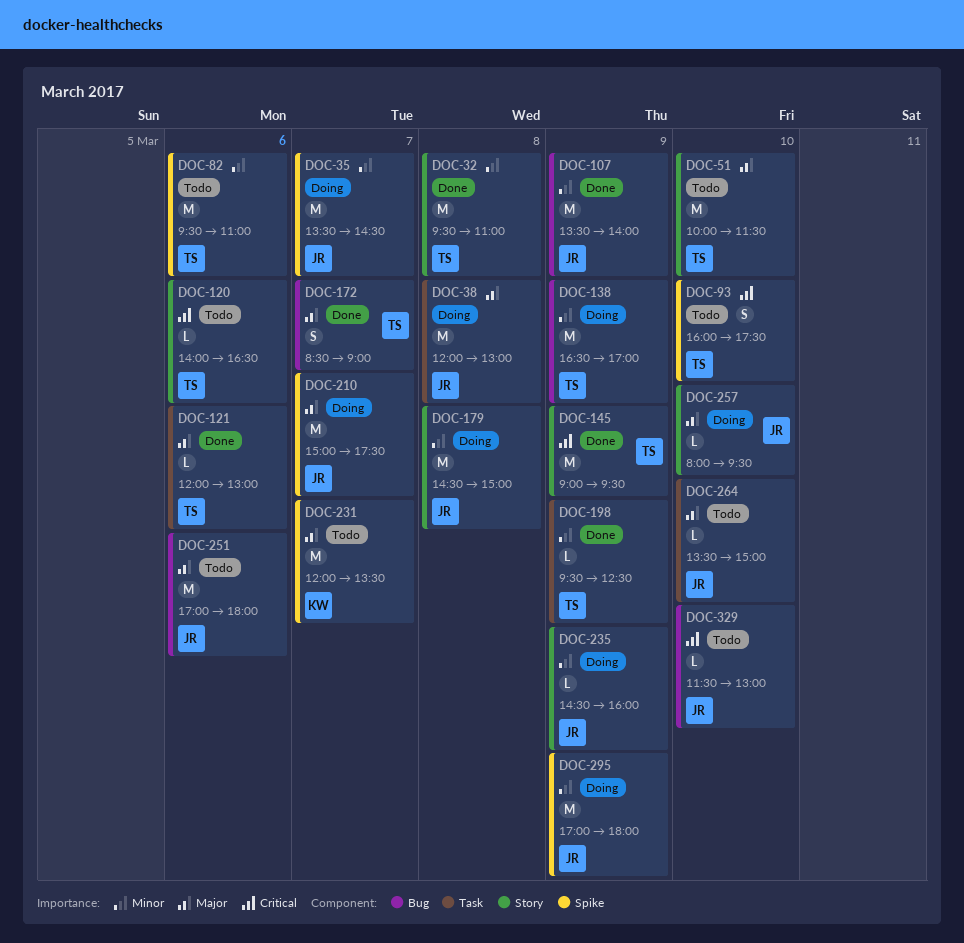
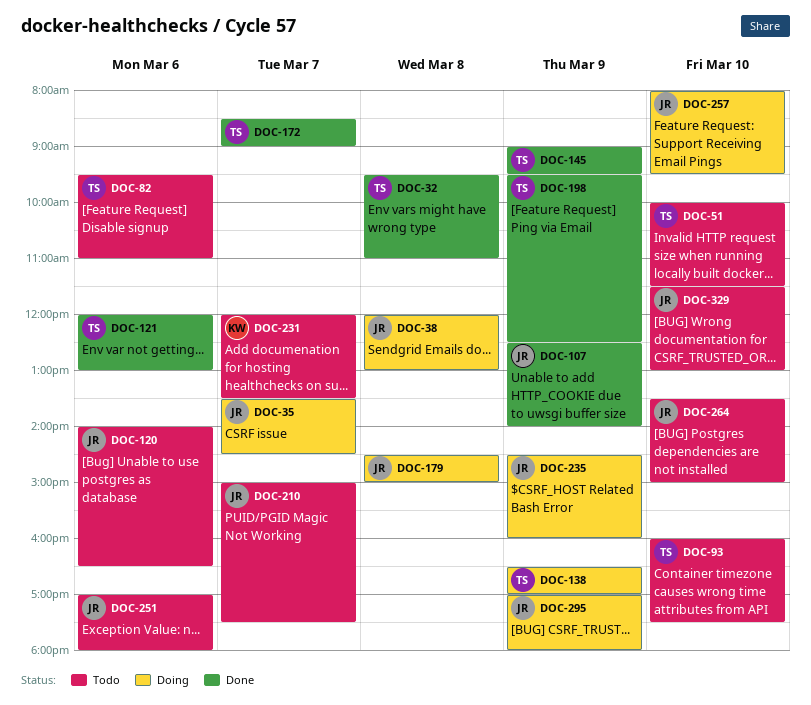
DOC-107, begins: 13:30 -> 12:30
DOC-120, owner: TS -> JR
DOC-210, status: Doing -> Todo

